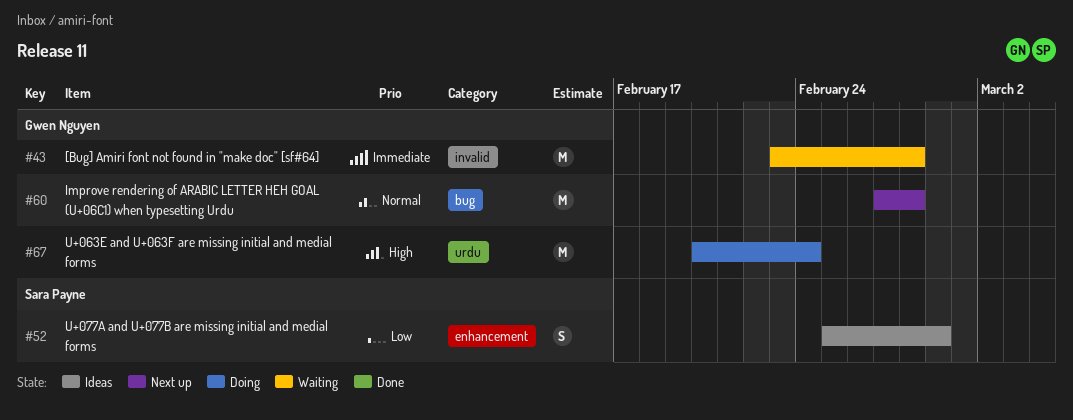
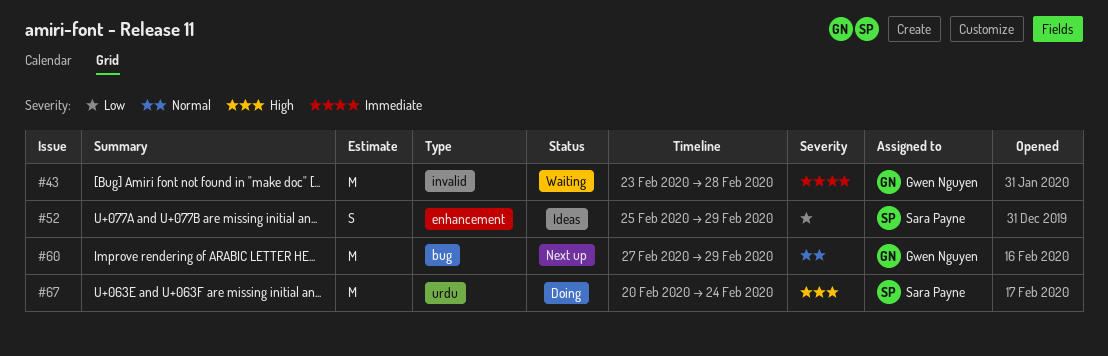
#60, due: Feb 28 -> Feb 29
#67, owner: Gwen Nguyen -> Sara Payne

